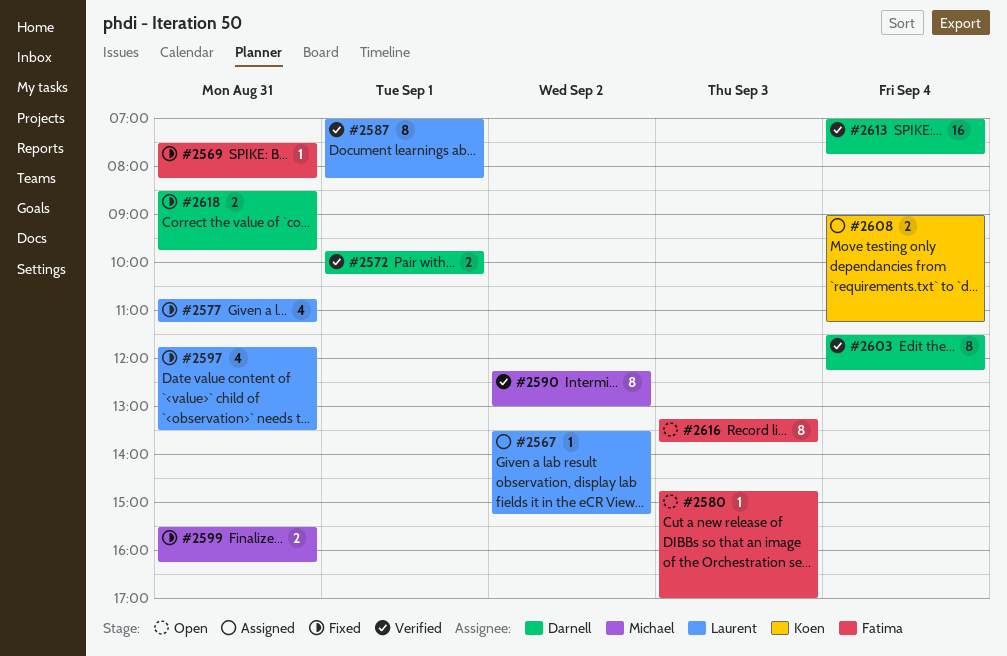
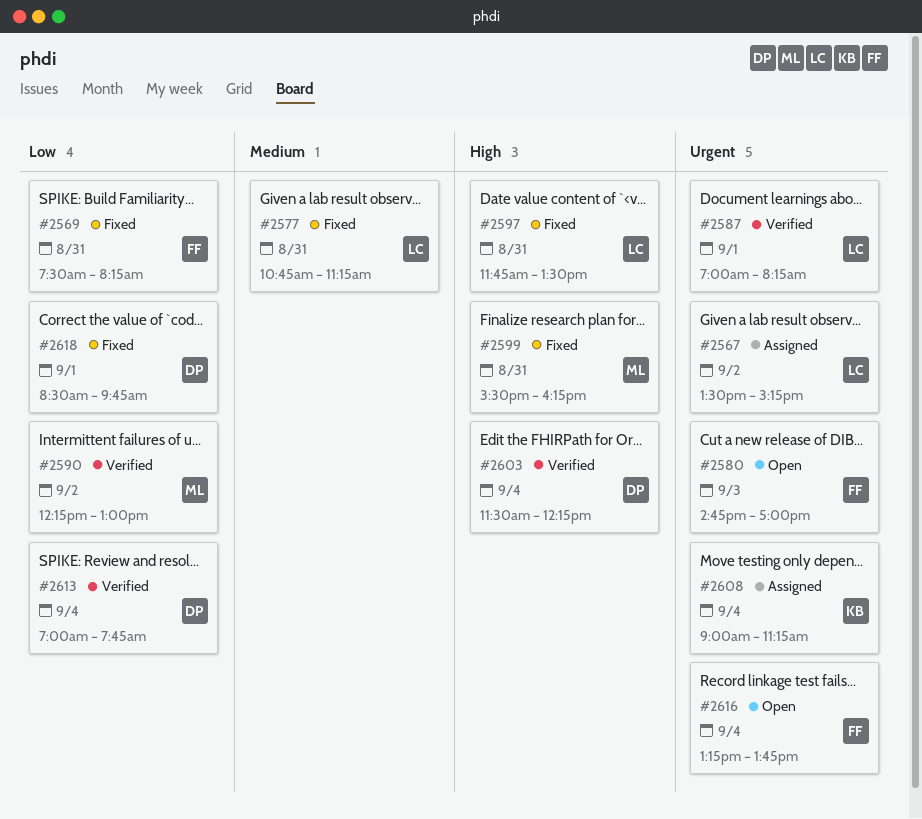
#2572: present -> none
#2616, day: Sep 3 -> Sep 4
#2618, day: Aug 31 -> Sep 1

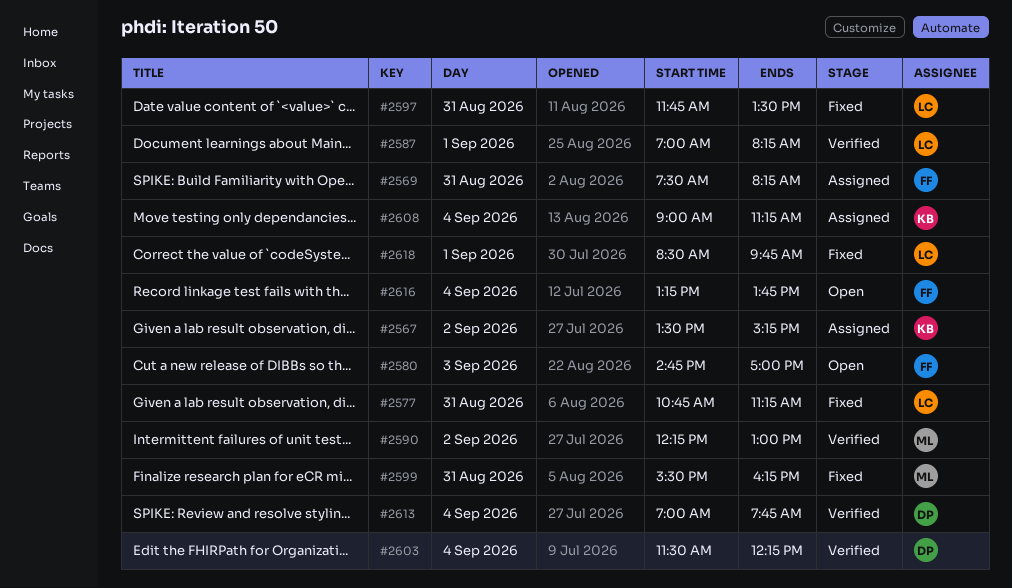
#2567, owner: LC -> KB
#2569, status: Fixed -> Assigned
#2618, owner: DP -> LC

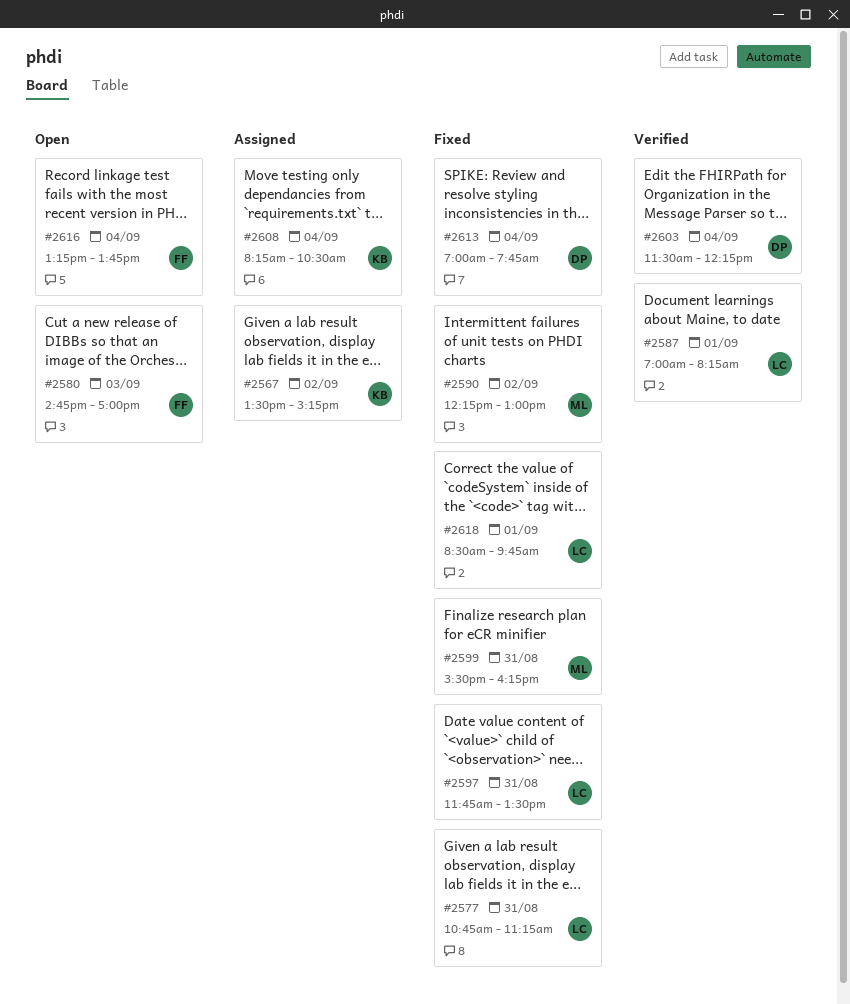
#2569: present -> none
#2590, status: Verified -> Fixed
#2608, begins: 09:00 -> 08:15
#2608, ends: 11:15 -> 10:30
#2613, status: Verified -> Fixed

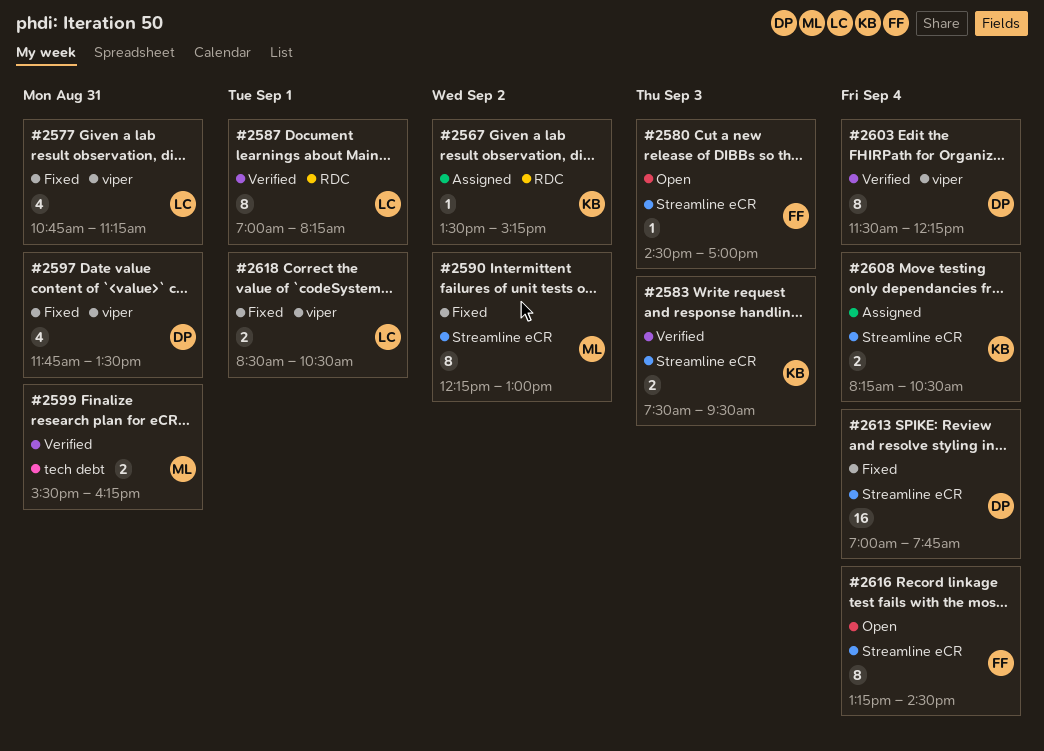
#2580, begins: 14:45 -> 14:30
#2583: none -> present
#2597, owner: LC -> DP
#2599, status: Fixed -> Verified
#2616, ends: 13:45 -> 14:30
#2618, ends: 09:45 -> 10:30

